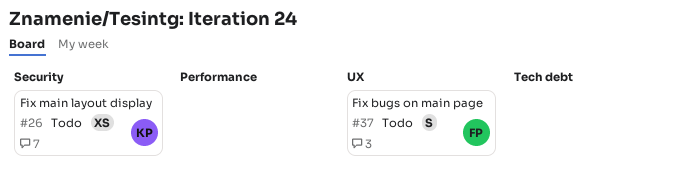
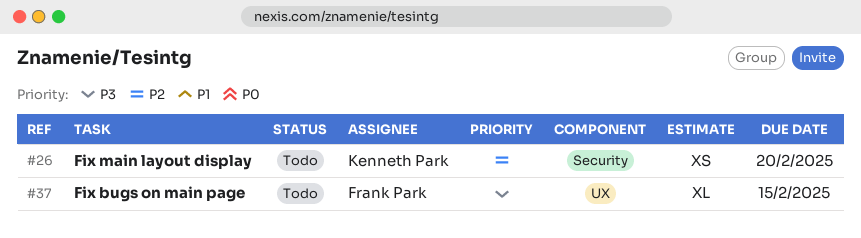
#37, estimate: S -> XL

